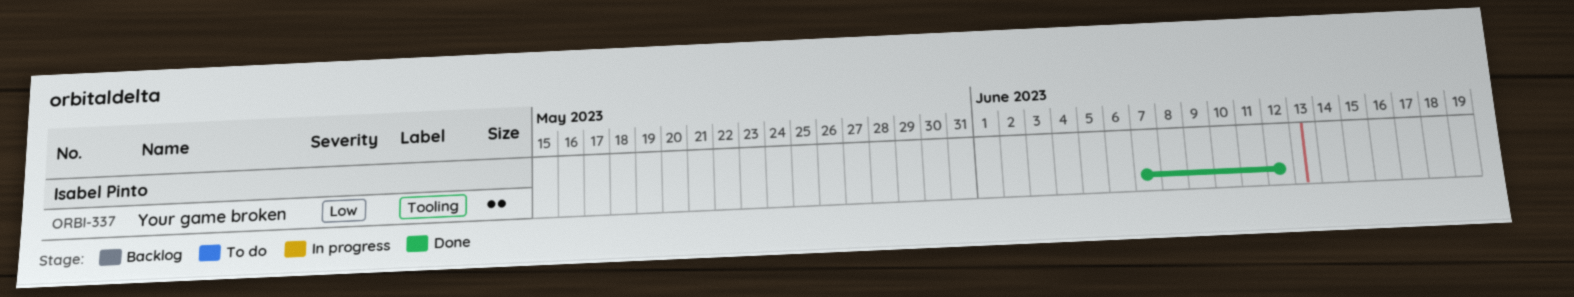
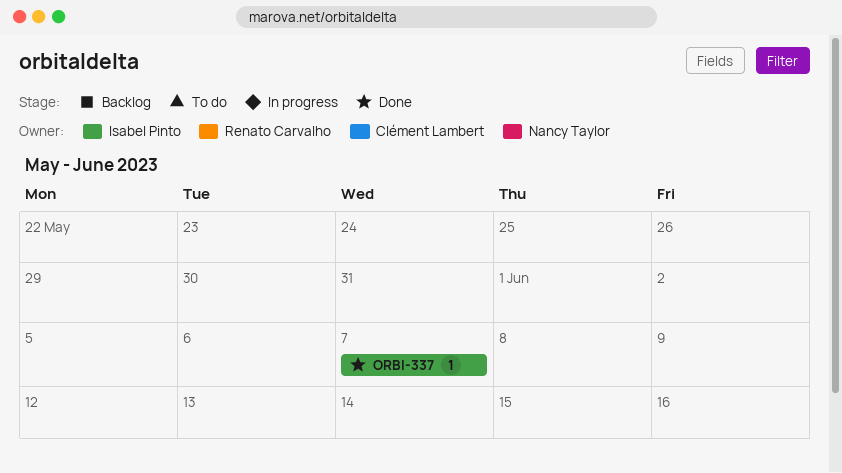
ORBI-337, estimate: 2 -> 1
ORBI-337, due: Jun 12 -> Jun 7

